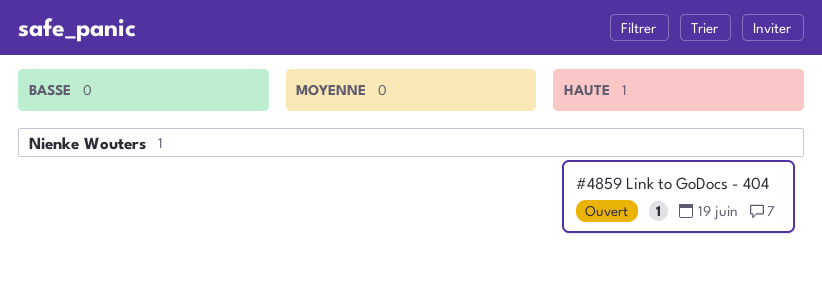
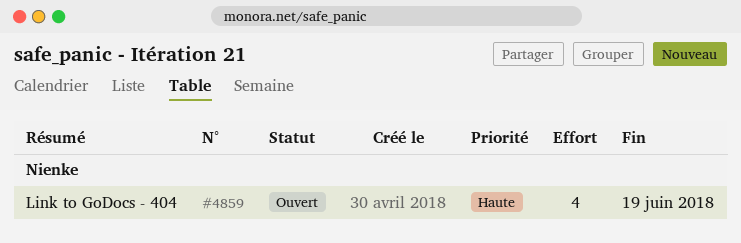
#4859, estimate: 1 -> 4

